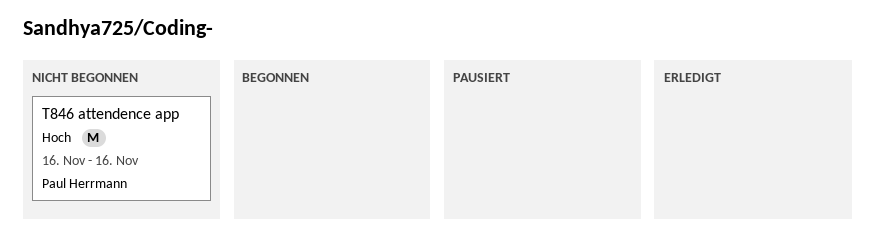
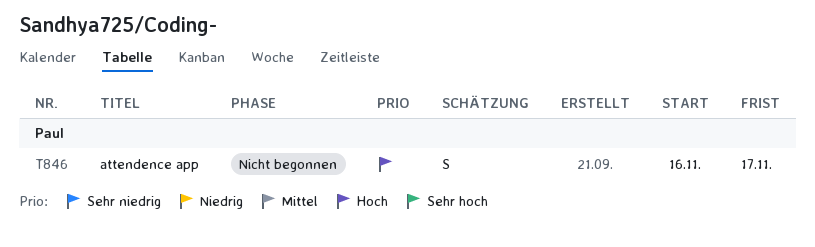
T846, estimate: M -> S
T846, due: Nov 16 -> Nov 17

